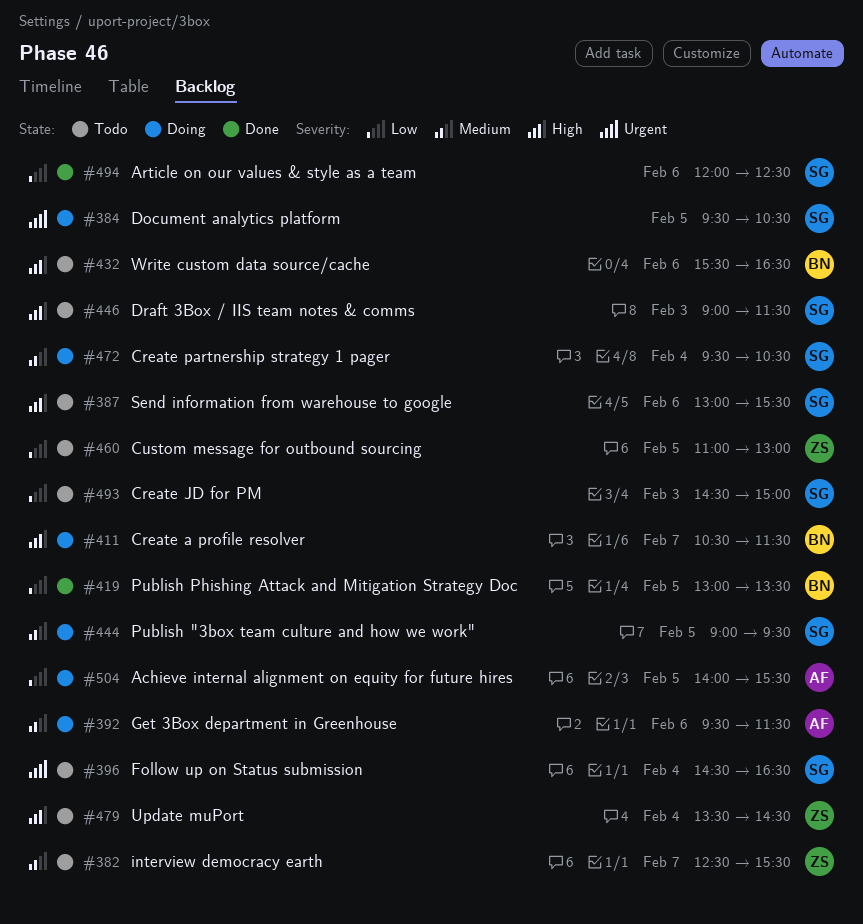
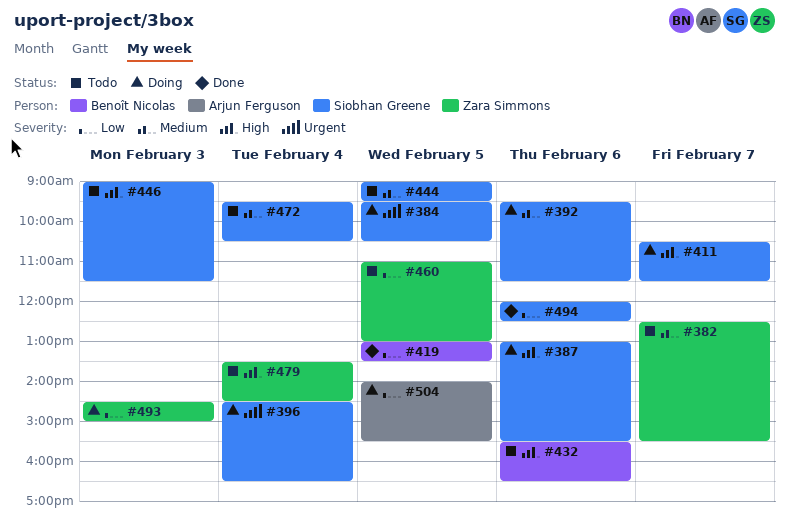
#387, status: Todo -> Doing
#392, owner: Arjun Ferguson -> Siobhan Greene
#396, status: Todo -> Doing
#411, owner: Benoît Nicolas -> Siobhan Greene
#444, status: Doing -> Todo
#472, status: Doing -> Todo
#493, status: Todo -> Doing
#493, owner: Siobhan Greene -> Zara Simmons

